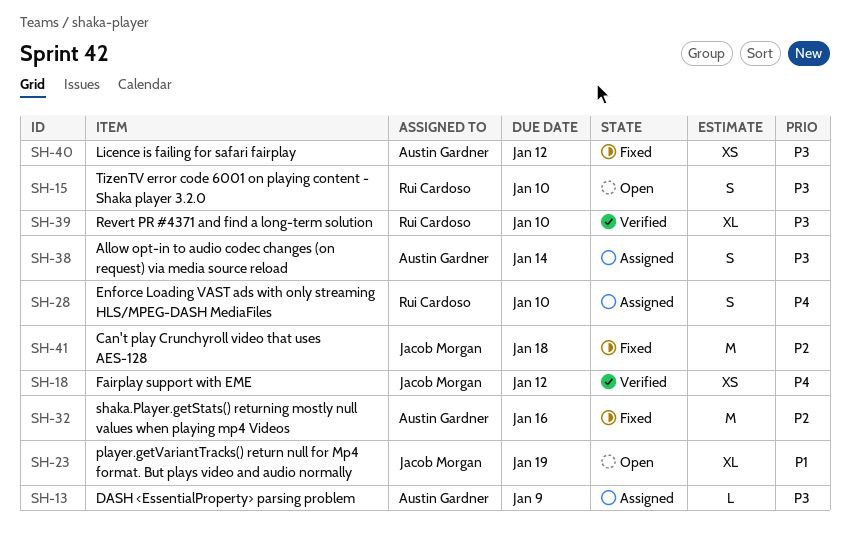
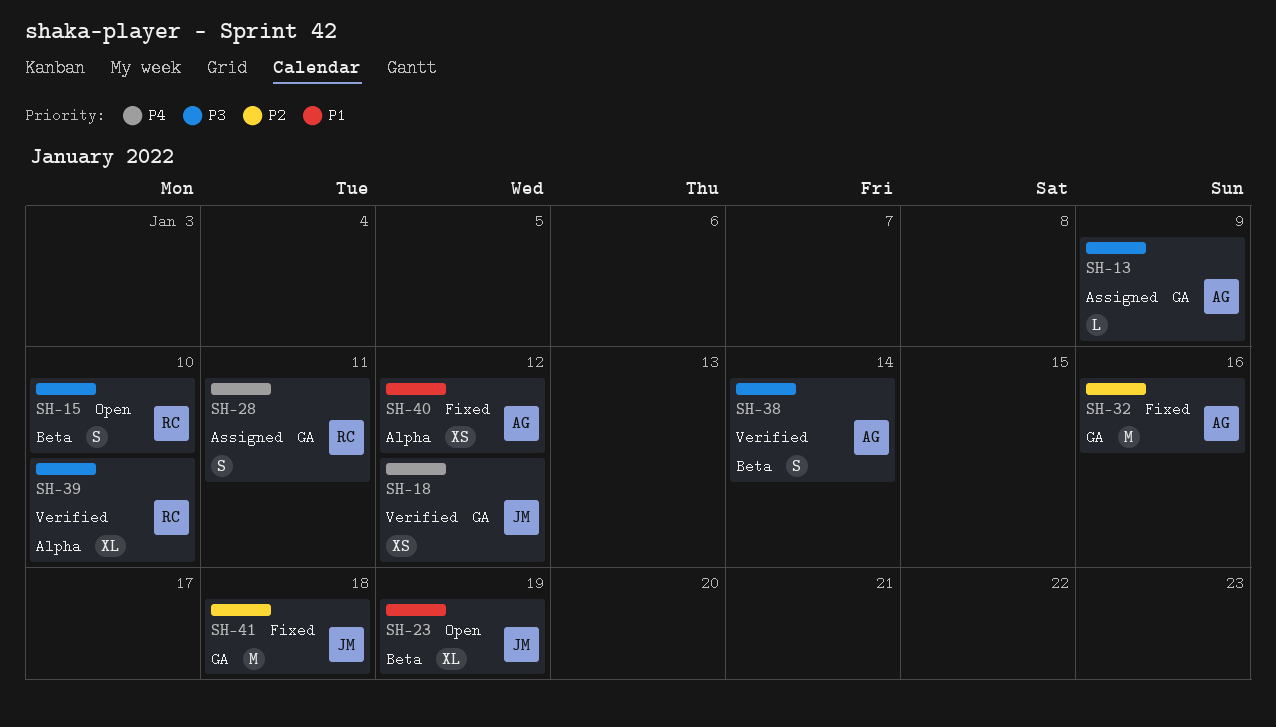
SH-28, due: Jan 10 -> Jan 11
SH-38, status: Assigned -> Verified
SH-40, priority: P3 -> P1

